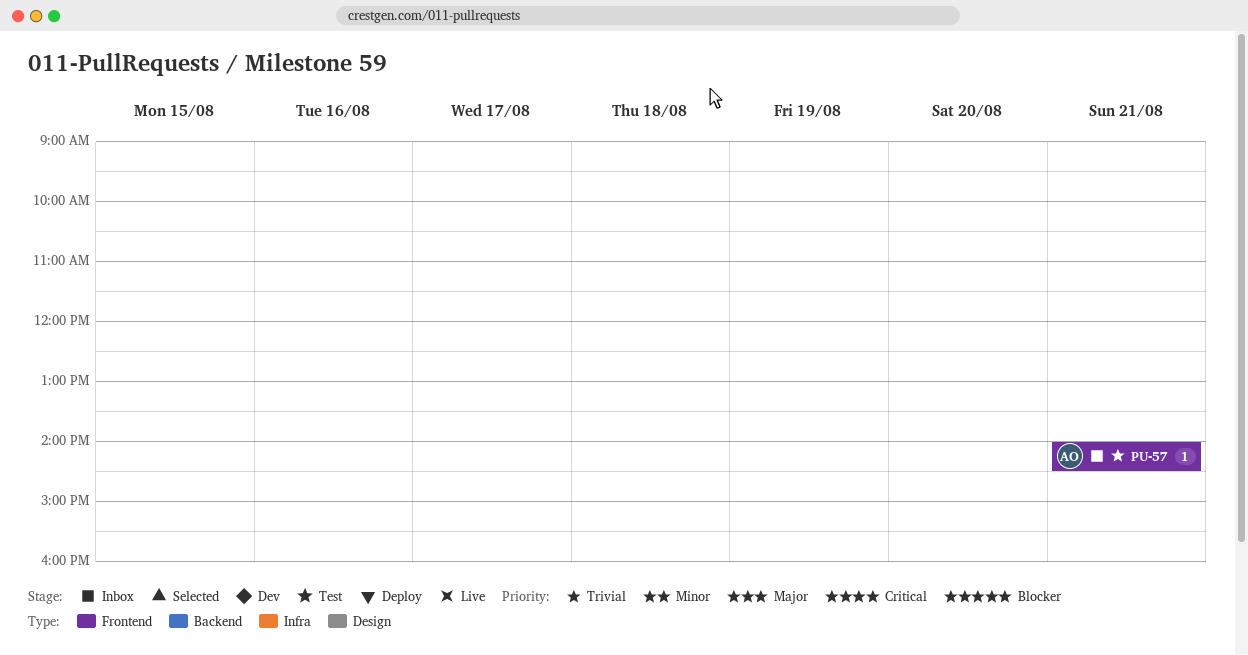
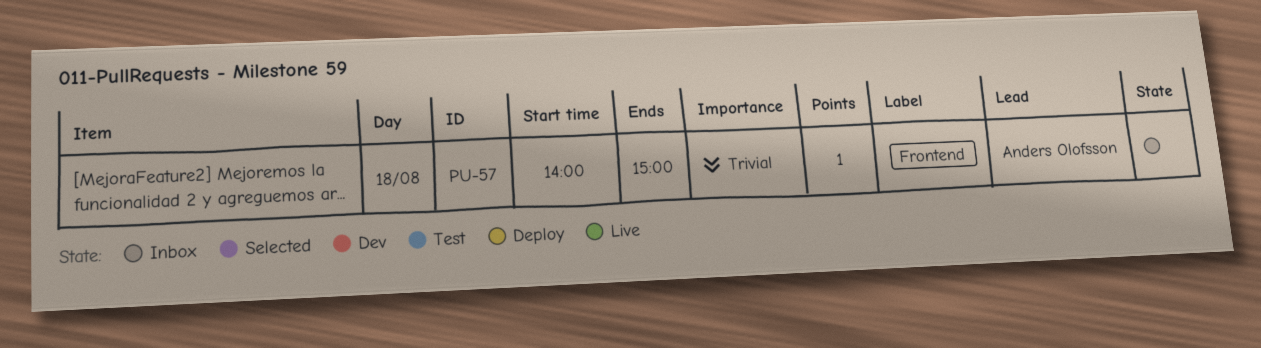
PU-57, day: Aug 21 -> Aug 18
PU-57, ends: 14:30 -> 15:00

